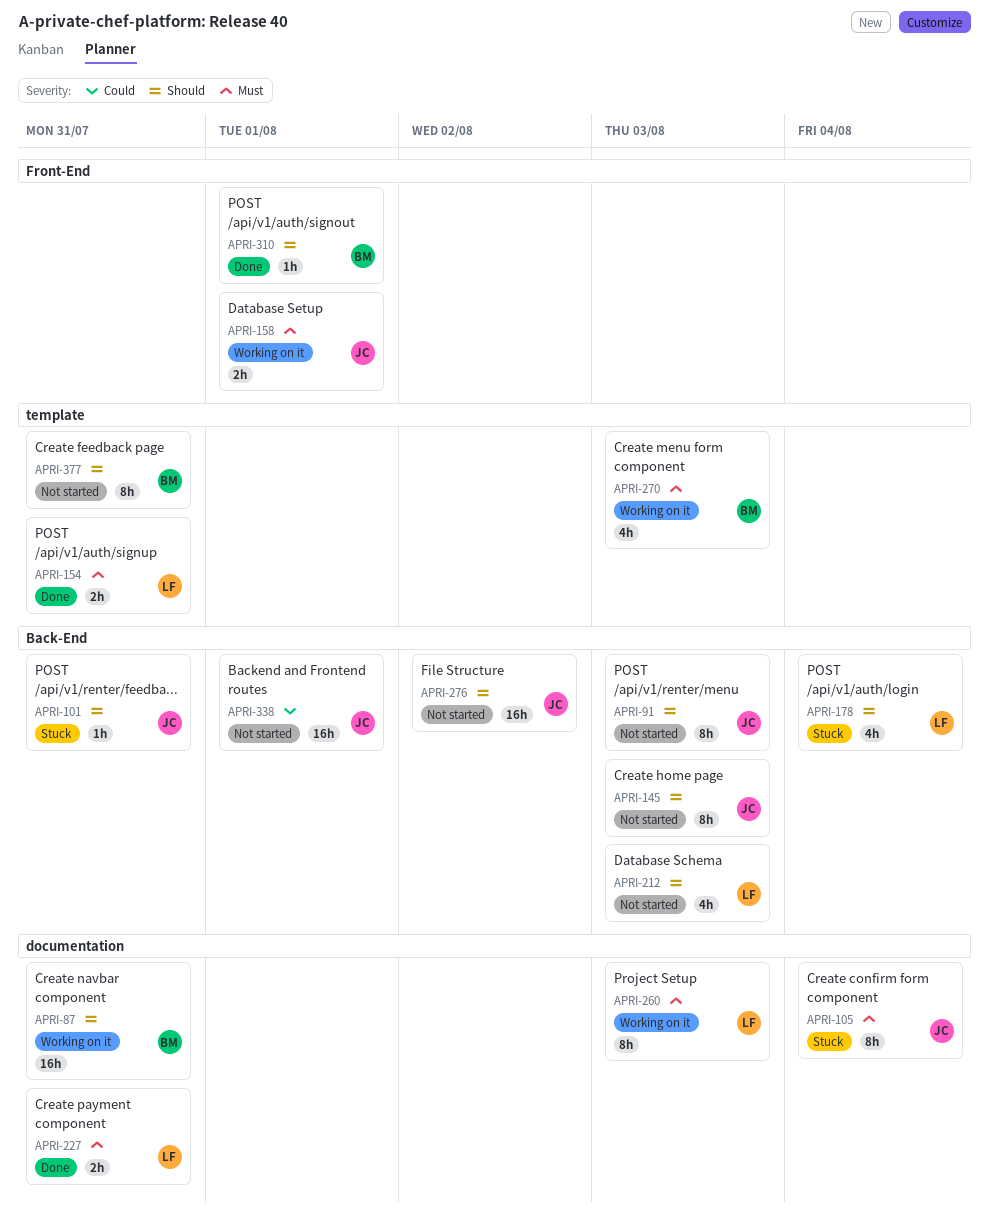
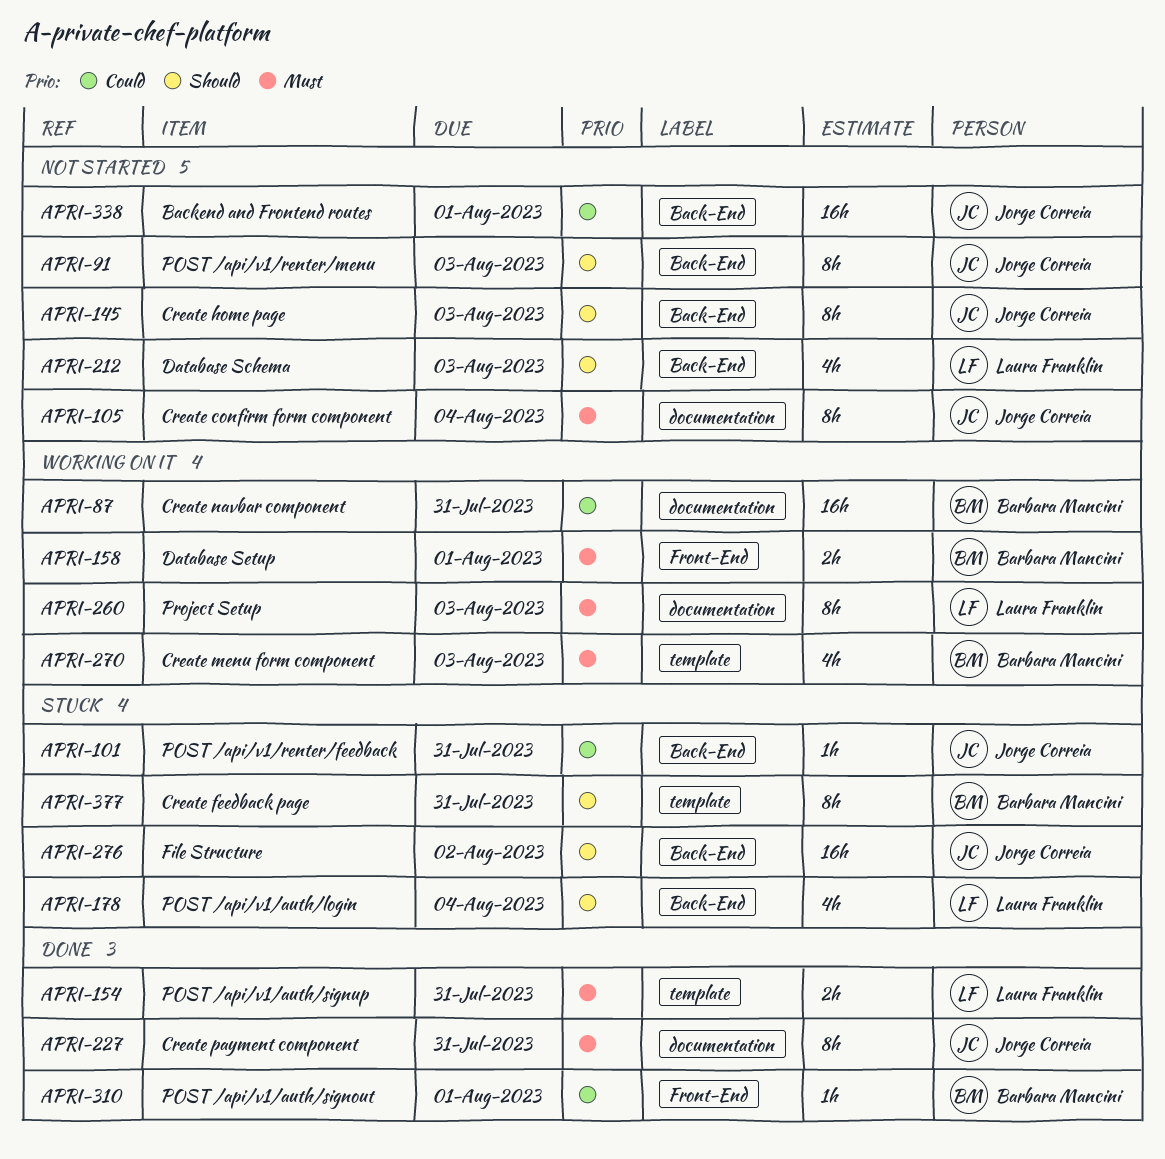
APRI-87, priority: Should -> Could
APRI-101, priority: Should -> Could
APRI-105, status: Stuck -> Not started
APRI-158, owner: Jorge Correia -> Barbara Mancini
APRI-227, owner: Laura Franklin -> Jorge Correia
APRI-227, estimate: 2h -> 8h
APRI-276, status: Not started -> Stuck
APRI-310, priority: Should -> Could
APRI-377, status: Not started -> Stuck

